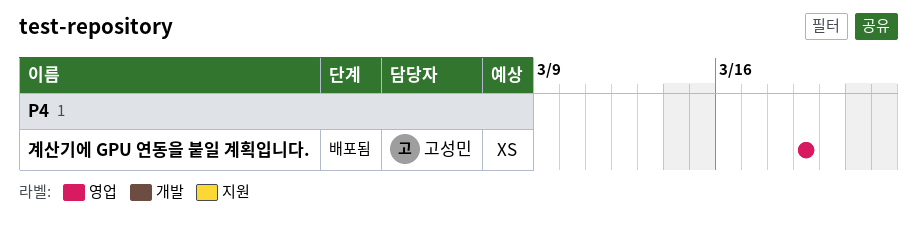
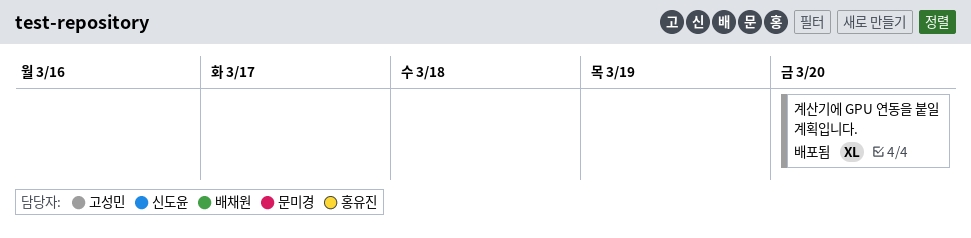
계산기에 GPU 연동을 붙일 계획입니다., estimate: XS -> XL
계산기에 GPU 연동을 붙일 계획입니다., due: Mar 19 -> Mar 20

